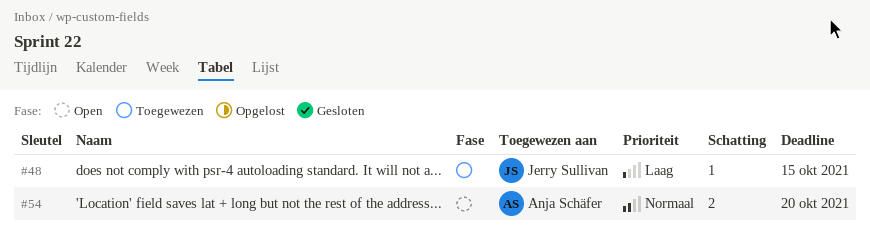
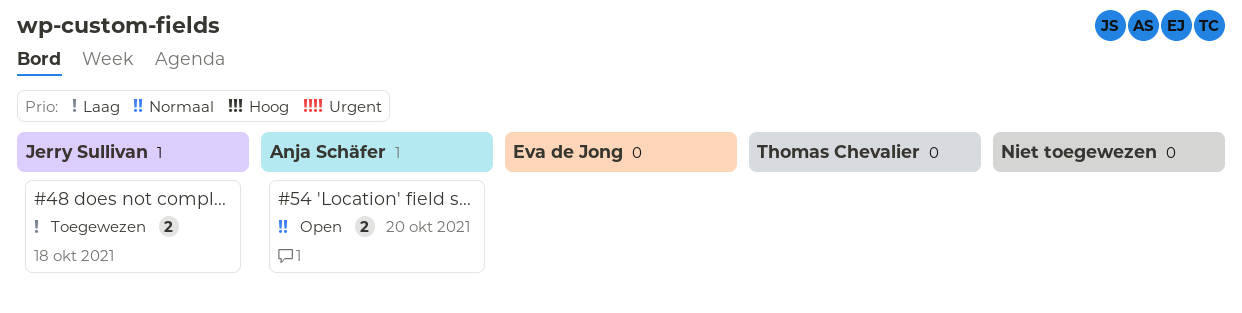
#48, estimate: 1 -> 2
#48, due: Oct 15 -> Oct 18

